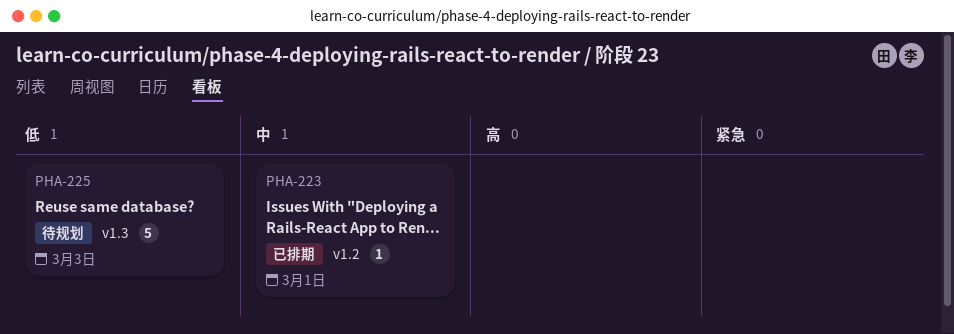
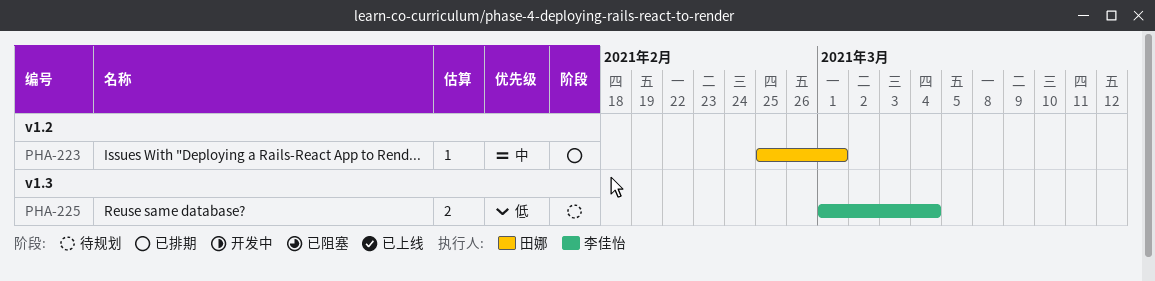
PHA-225, estimate: 5 -> 2
PHA-225, due: Mar 3 -> Mar 4

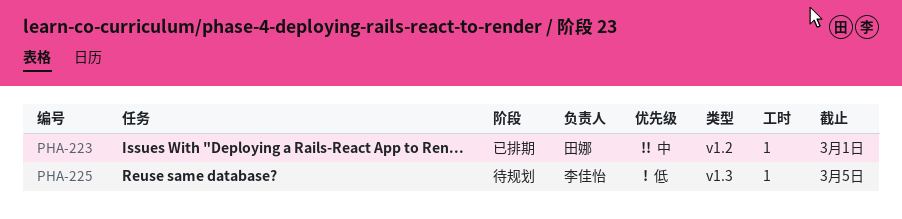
PHA-225, estimate: 2 -> 1
PHA-225, due: Mar 4 -> Mar 5

